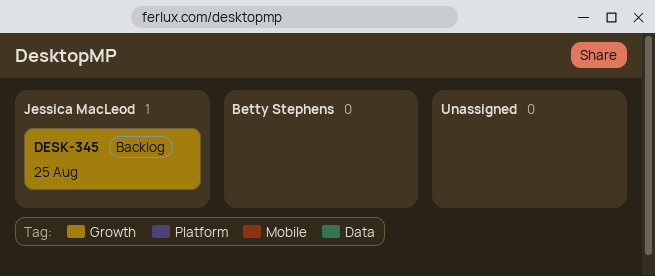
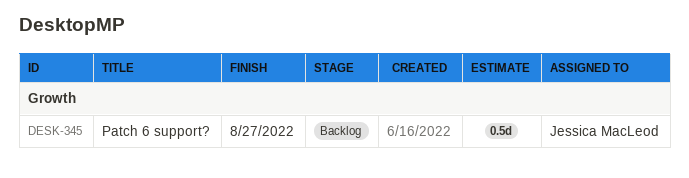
DESK-345, due: Aug 25 -> Aug 27

